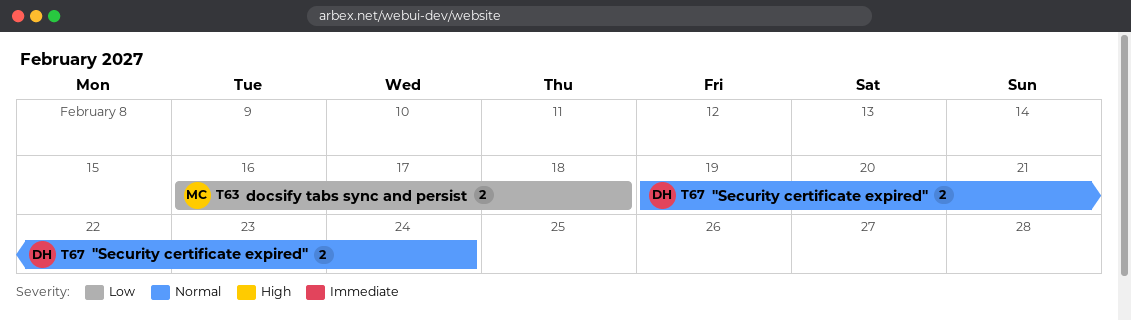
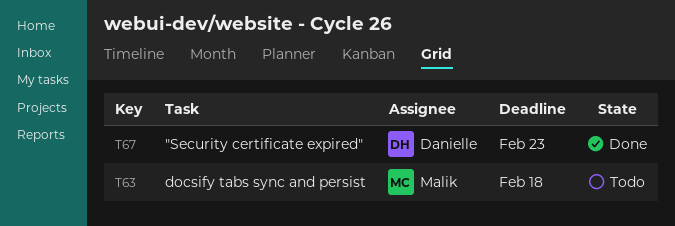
T67, due: Feb 24 -> Feb 23

